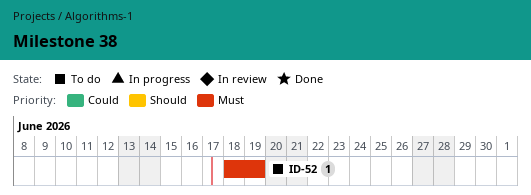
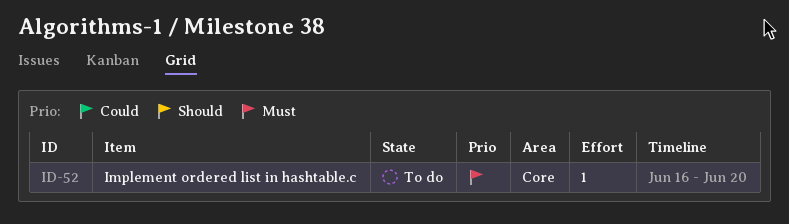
ID-52, start: Jun 18 -> Jun 16
ID-52, due: Jun 19 -> Jun 20

